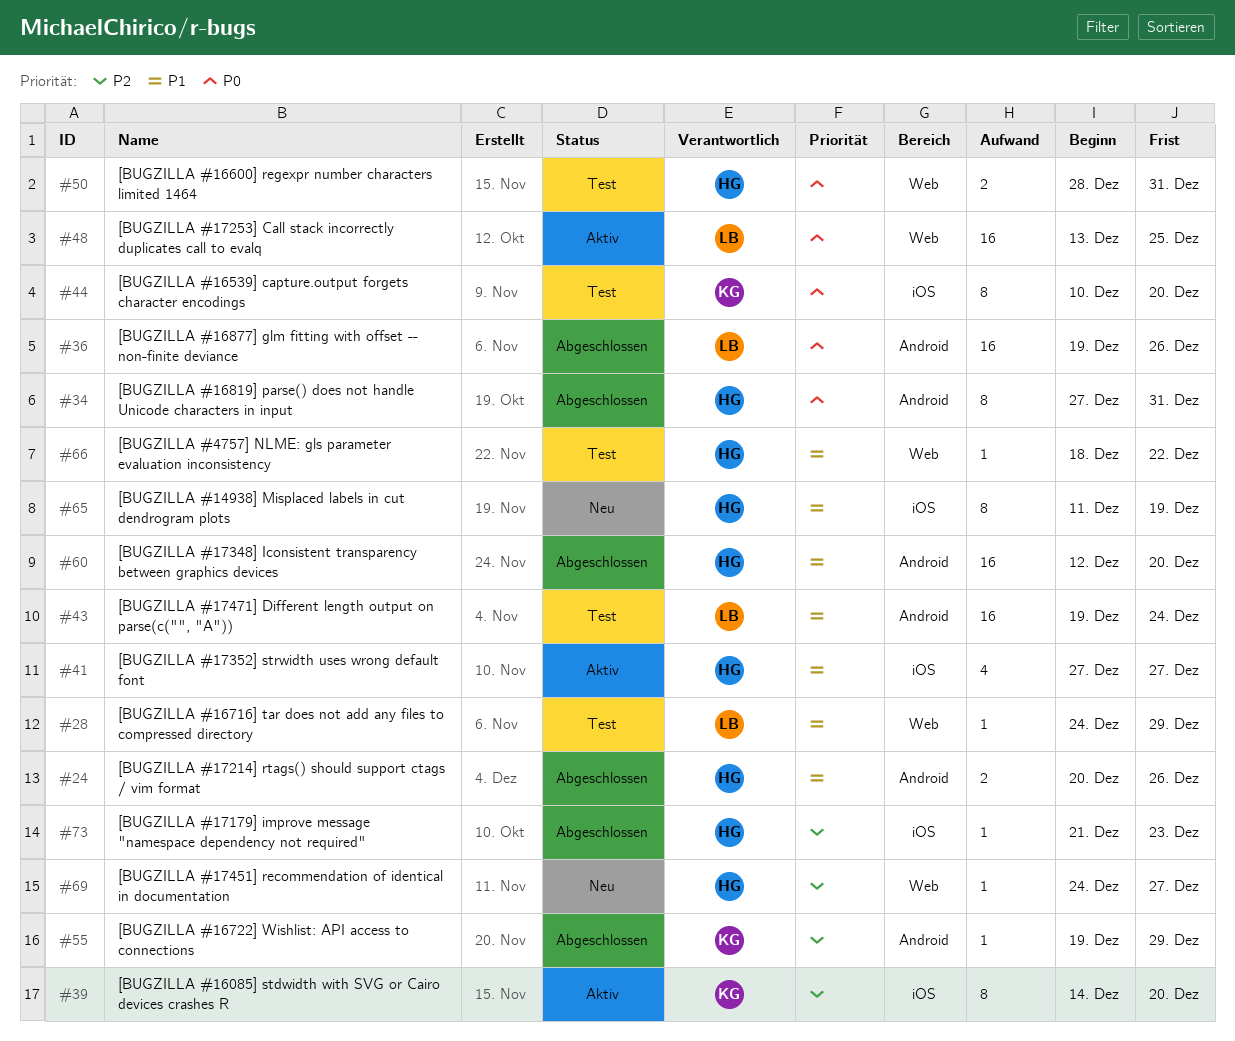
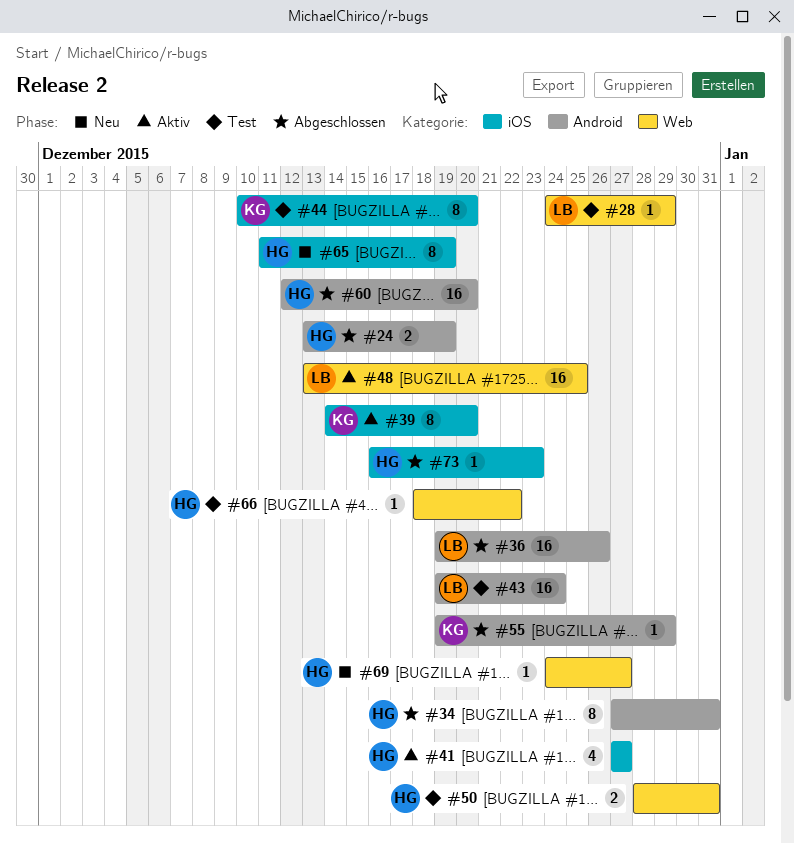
#24, start: Dec 20 -> Dec 13
#24, due: Dec 26 -> Dec 19
#73, start: Dec 21 -> Dec 16

